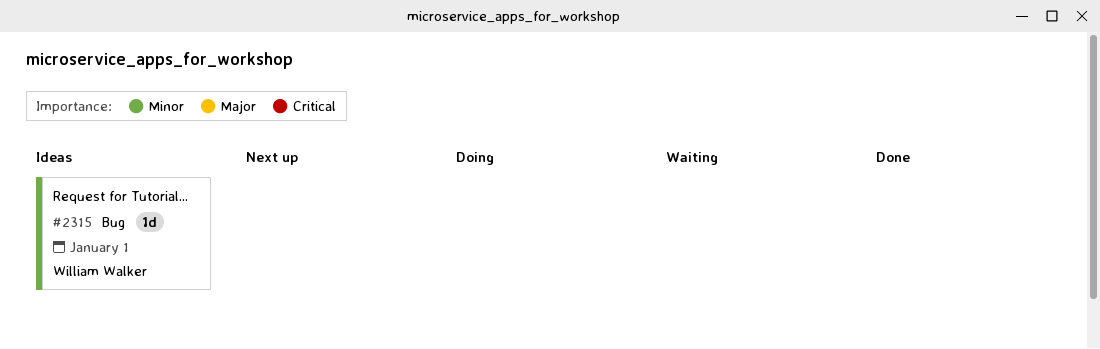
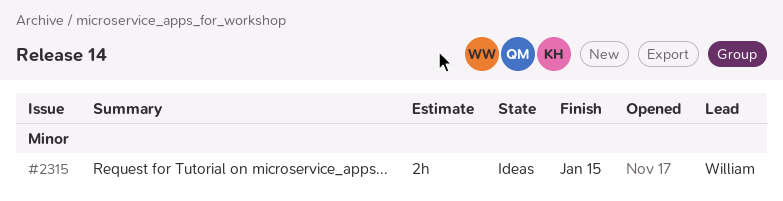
#2315, estimate: 1d -> 2h
#2315, due: Jan 1 -> Jan 15

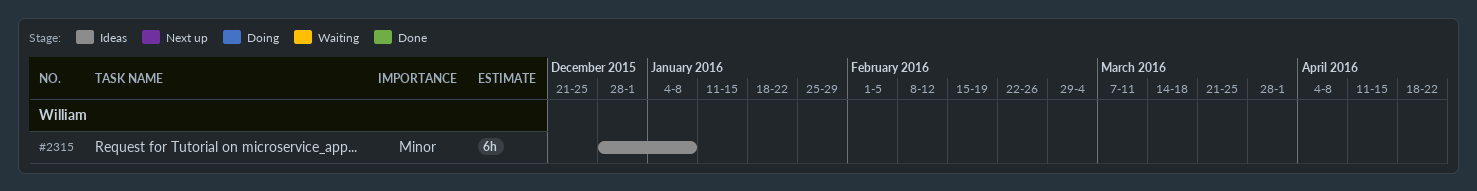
#2315, estimate: 2h -> 6h
#2315, due: Jan 15 -> Jan 8

